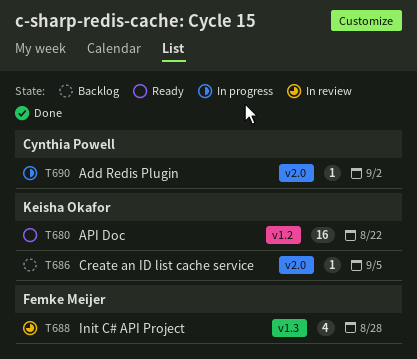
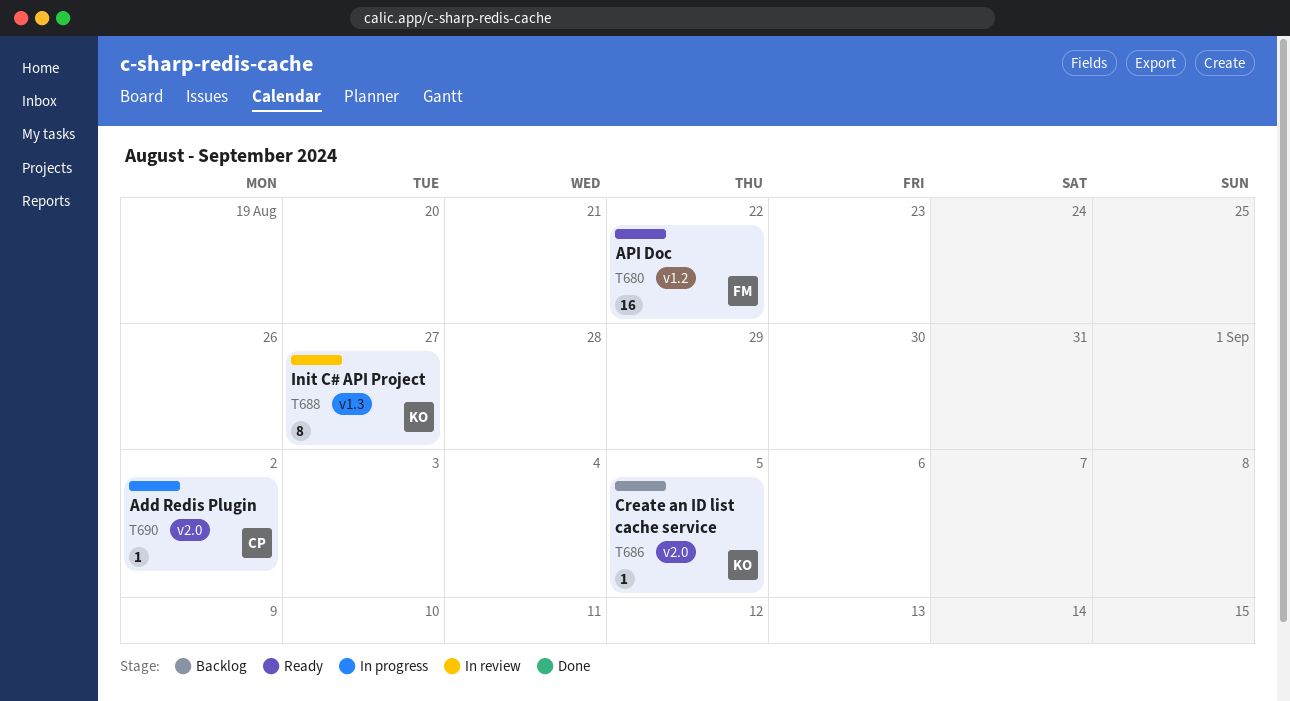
T680, owner: Keisha Okafor -> Femke Meijer
T688, owner: Femke Meijer -> Keisha Okafor
T688, estimate: 4 -> 8
T688, due: Aug 28 -> Aug 27

